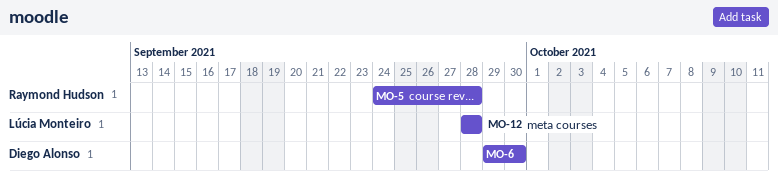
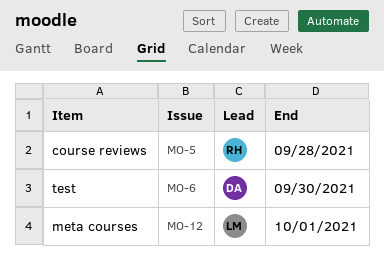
MO-12, due: Sep 28 -> Oct 1

